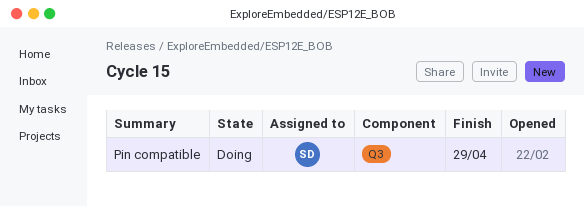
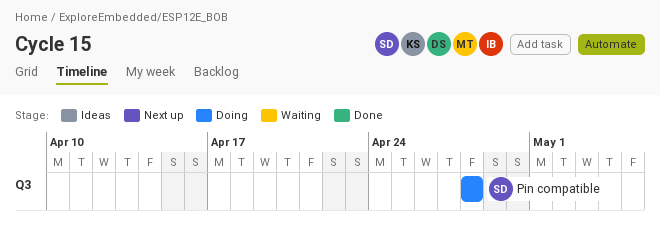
Pin compatible, due: Apr 29 -> Apr 28

